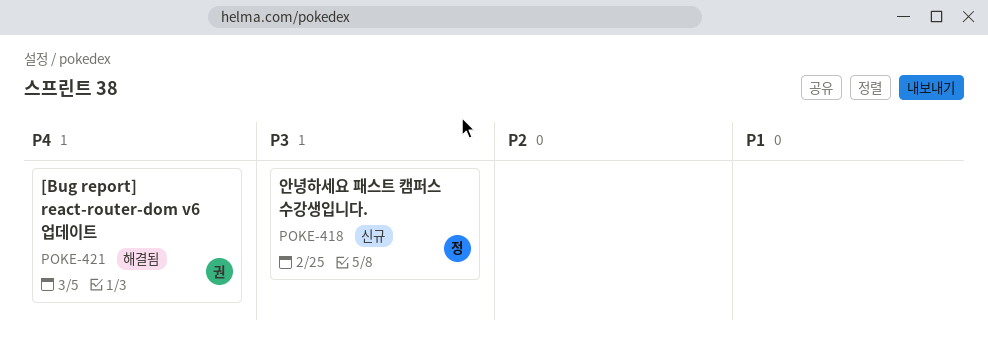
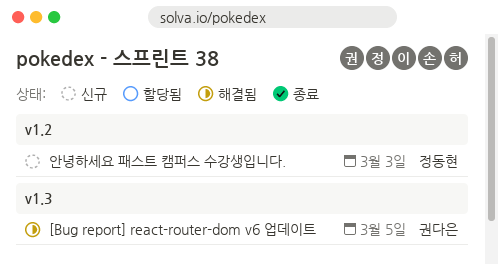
안녕하세요 패스트 캠퍼스 수강생입니다., due: Feb 25 -> Mar 3

